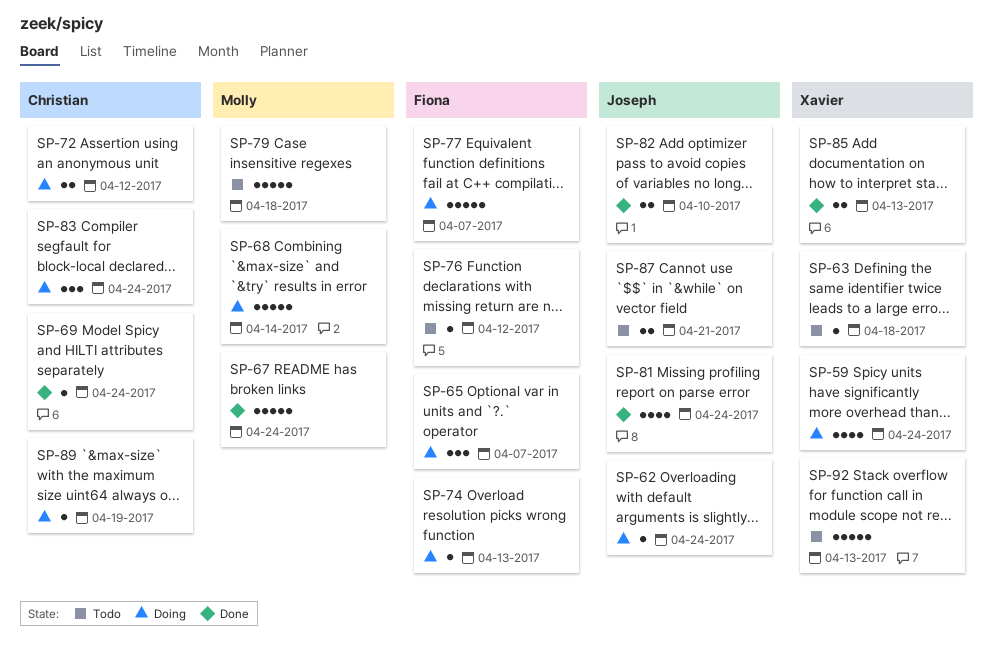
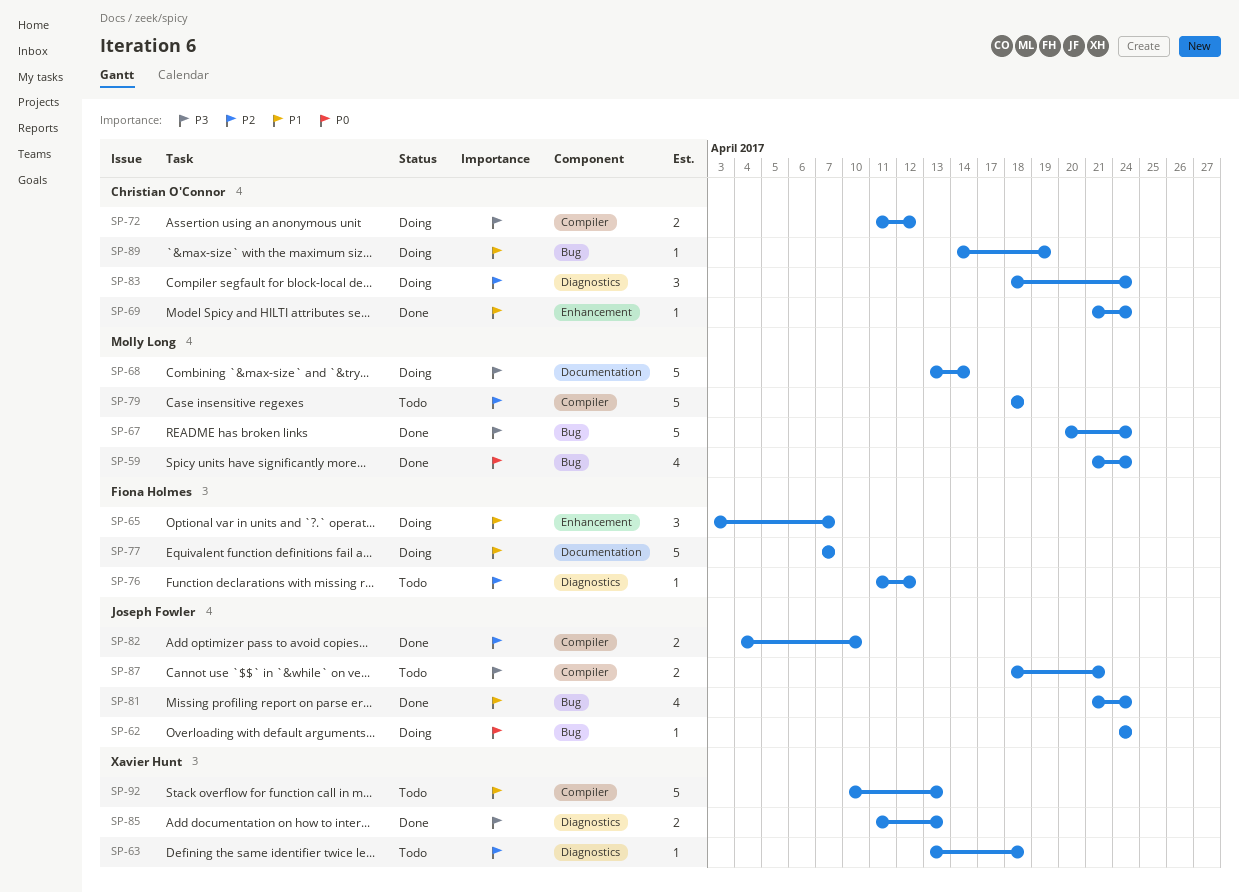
SP-59, status: Doing -> Done
SP-59, owner: Xavier Hunt -> Molly Long
SP-74: present -> none

